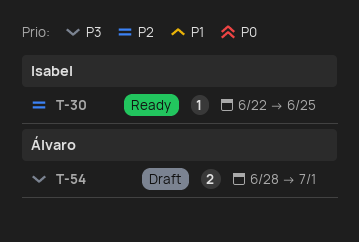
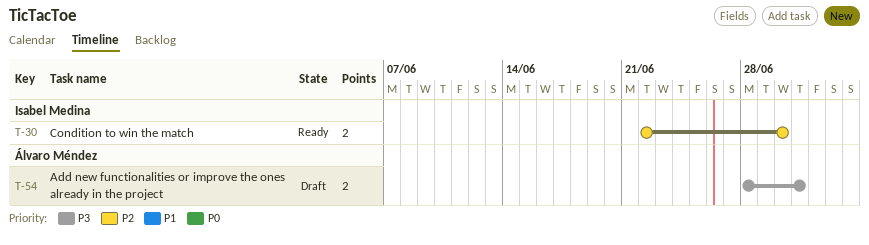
T-30, estimate: 1 -> 2
T-30, due: Jun 25 -> Jun 30

